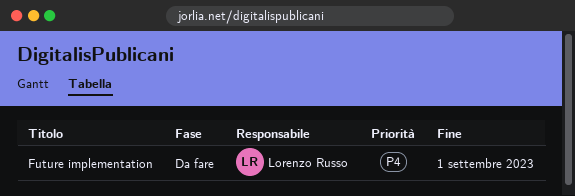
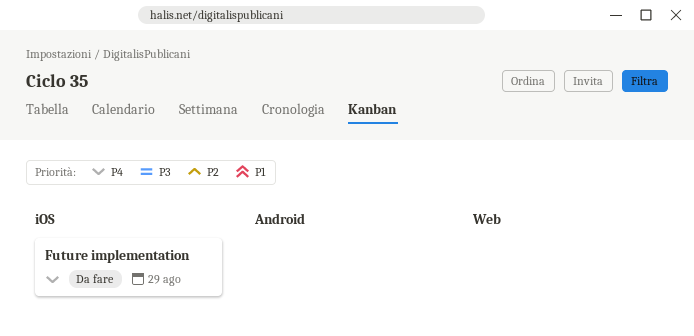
Future implementation, due: Sep 1 -> Aug 29

